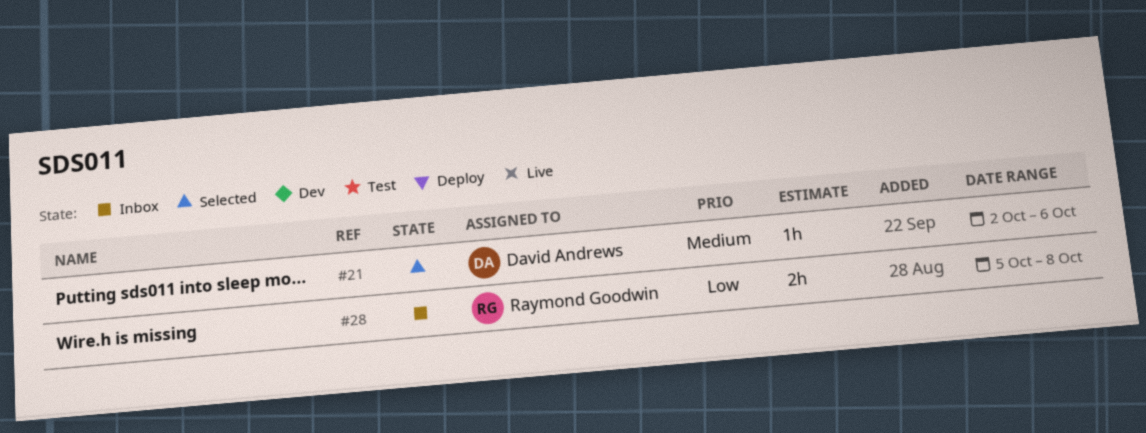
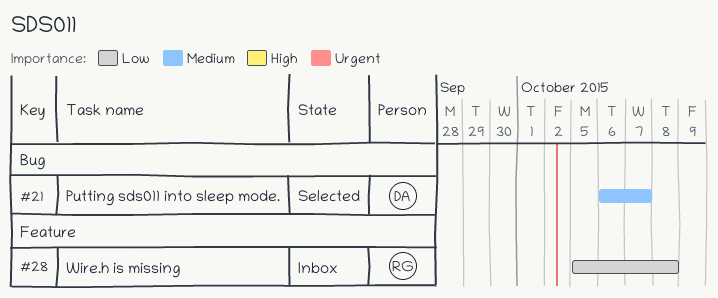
#21, start: Oct 2 -> Oct 6
#21, due: Oct 6 -> Oct 7

